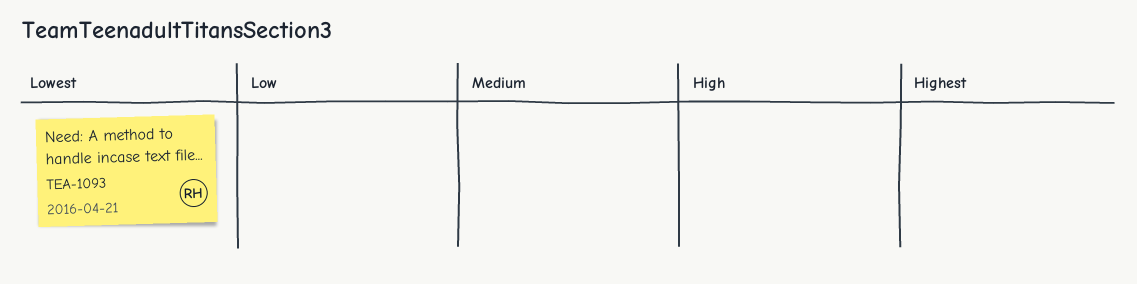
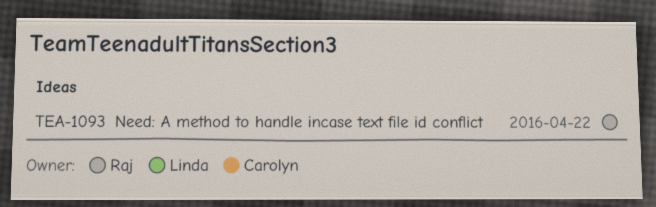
TEA-1093, due: Apr 21 -> Apr 22

